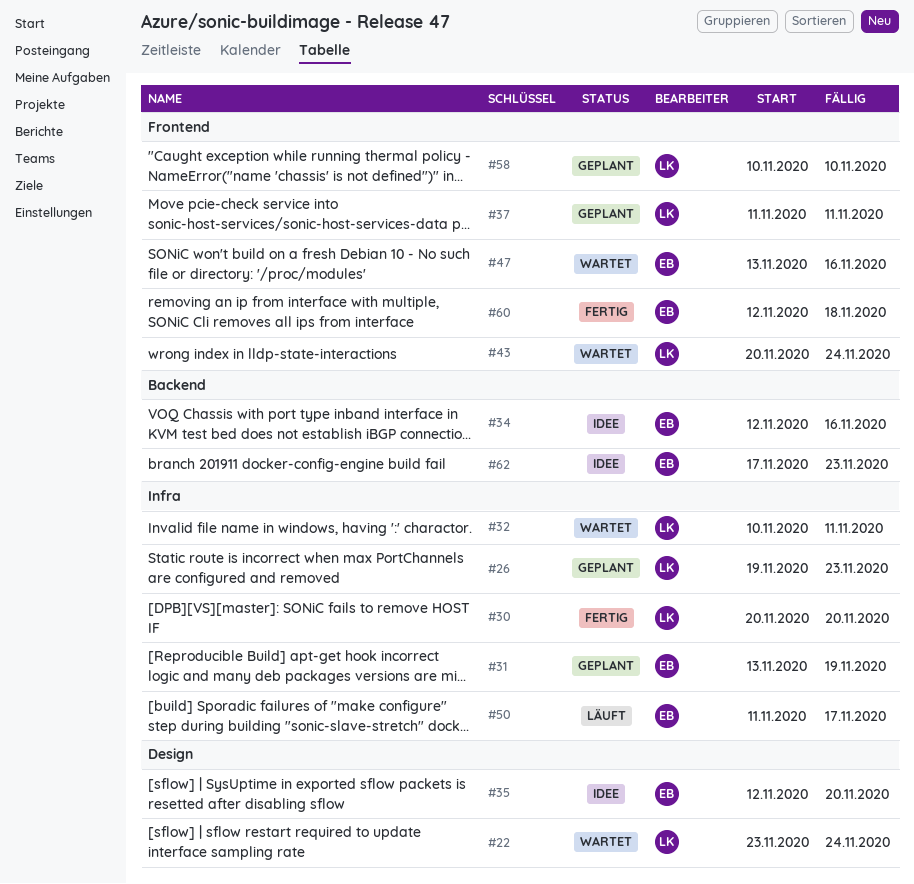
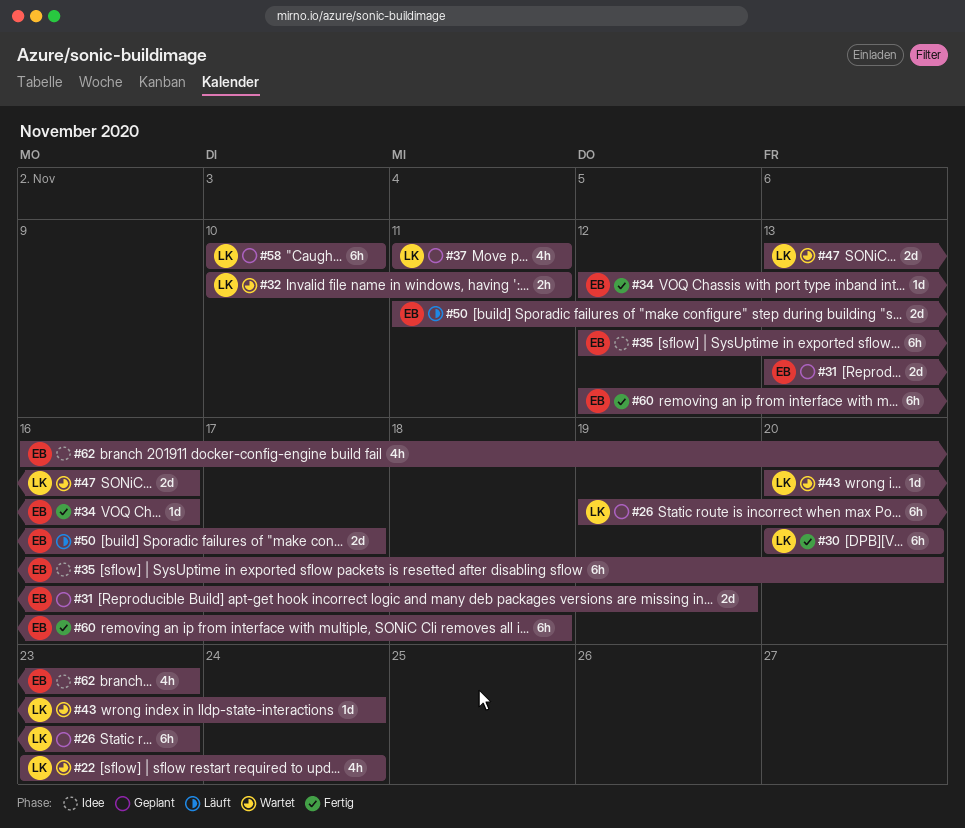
#34, status: Idee -> Fertig
#47, owner: EB -> LK
#62, start: Nov 17 -> Nov 16

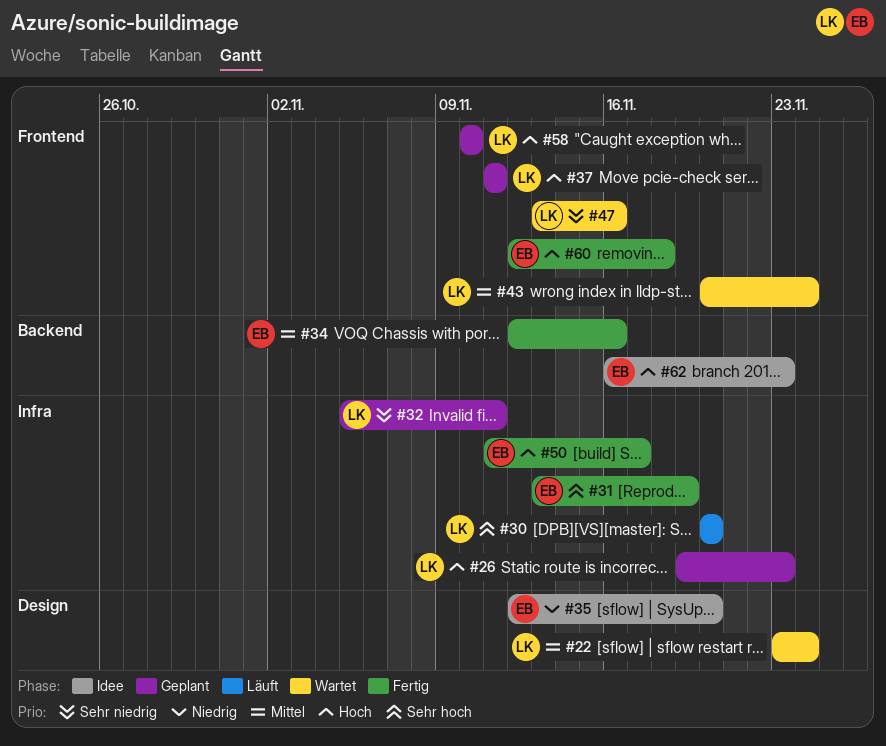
#30, status: Fertig -> Läuft
#31, status: Geplant -> Fertig
#32, status: Wartet -> Geplant
#32, start: Nov 10 -> Nov 5
#50, status: Läuft -> Fertig

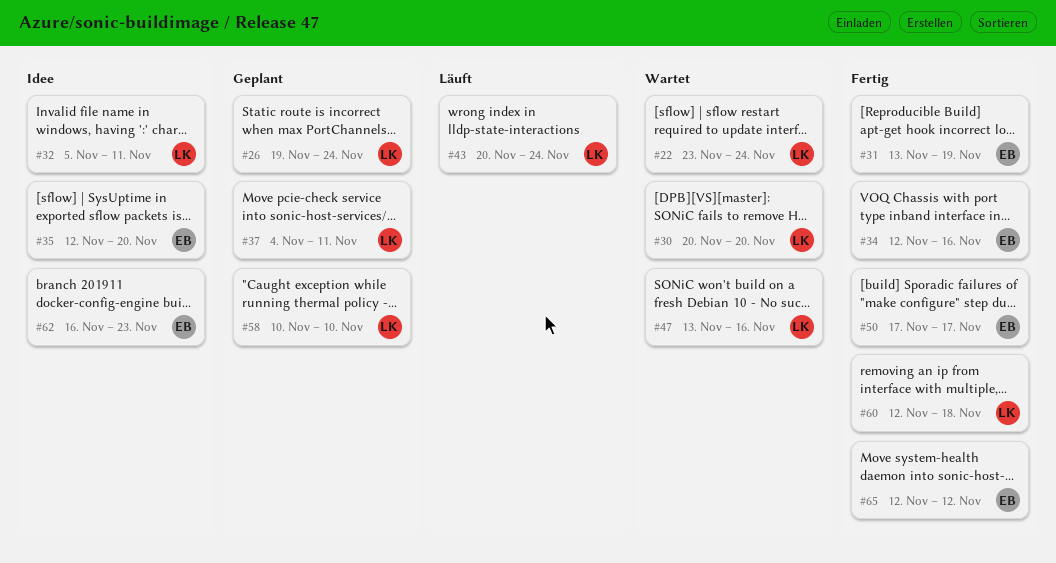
#26, due: Nov 23 -> Nov 24
#30, status: Läuft -> Wartet
#32, status: Geplant -> Idee
#37, start: Nov 11 -> Nov 4
#43, status: Wartet -> Läuft
#50, start: Nov 11 -> Nov 17
#60, owner: EB -> LK
#65: none -> present

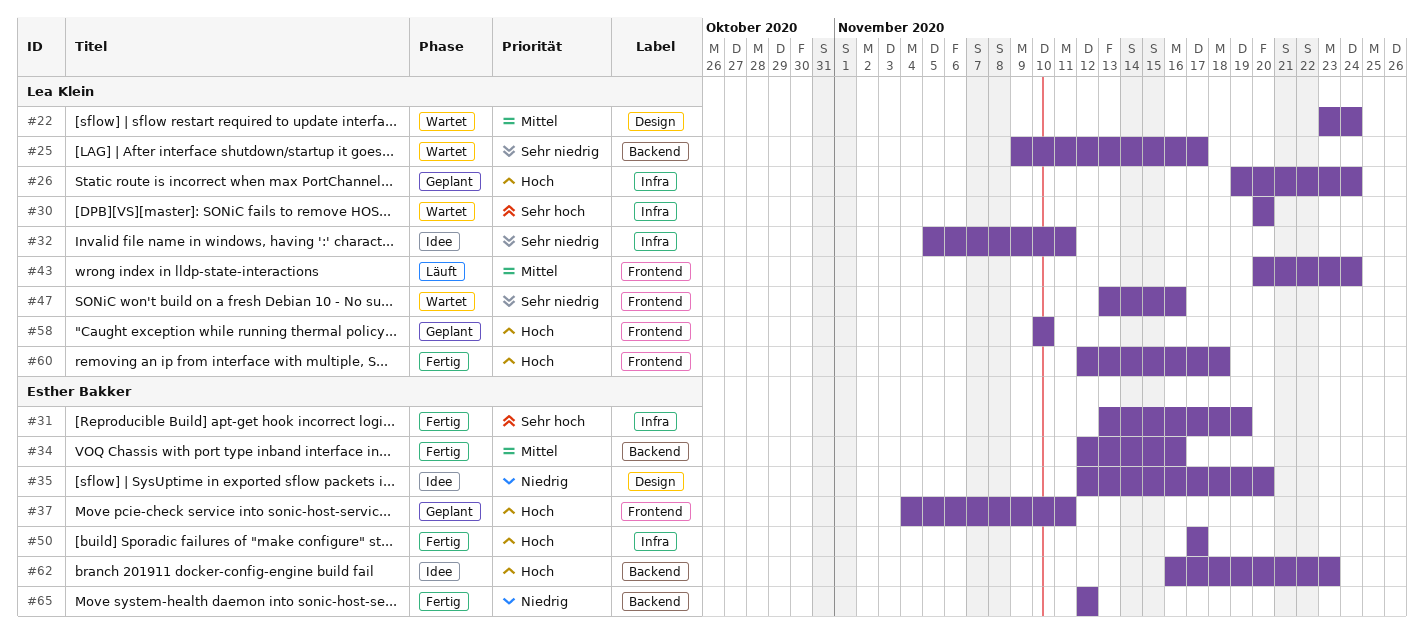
#25: none -> present
#37, owner: Lea Klein -> Esther Bakker

